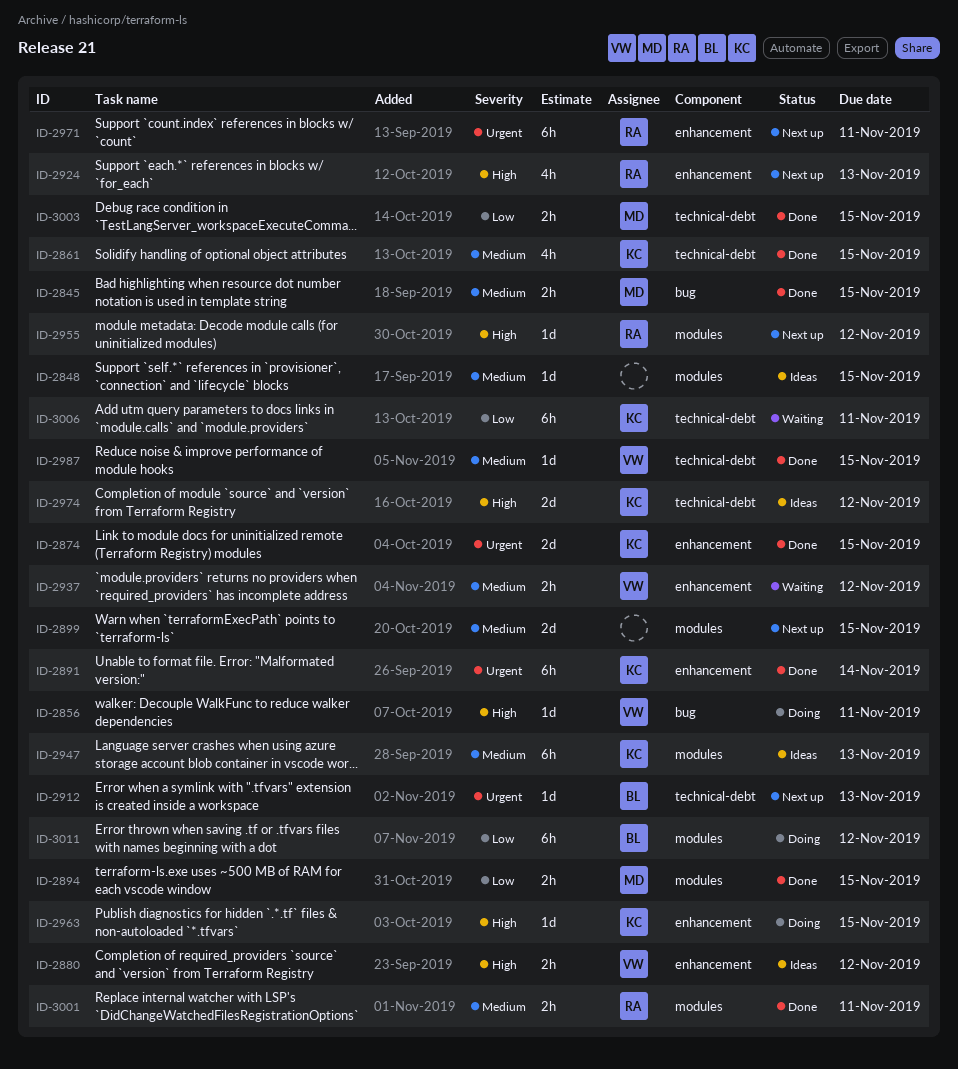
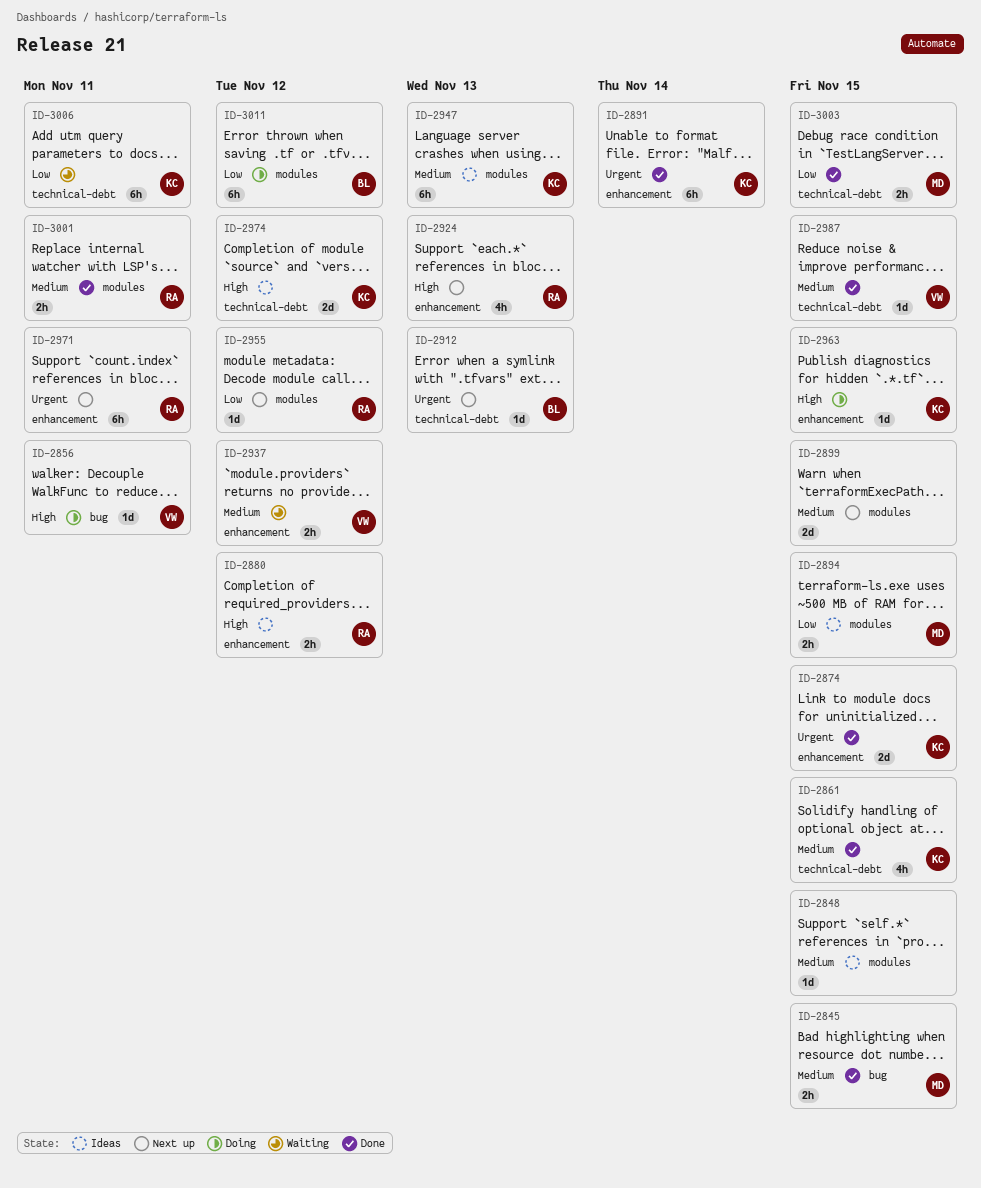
ID-2880, owner: VW -> RA
ID-2894, status: Done -> Ideas
ID-2955, priority: High -> Low

